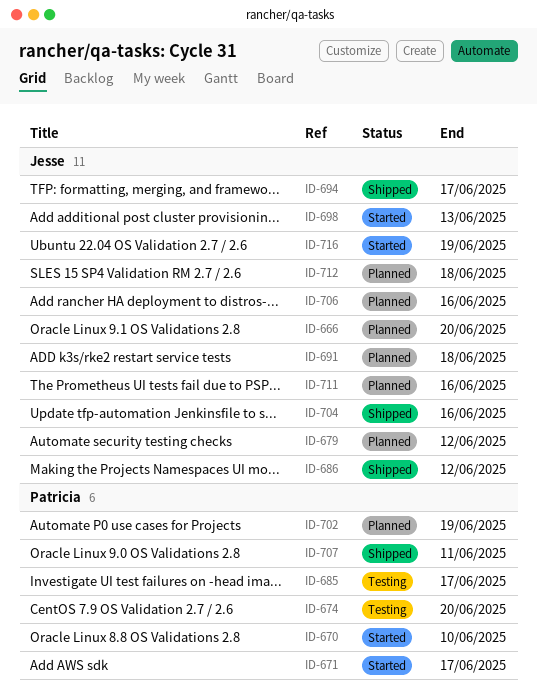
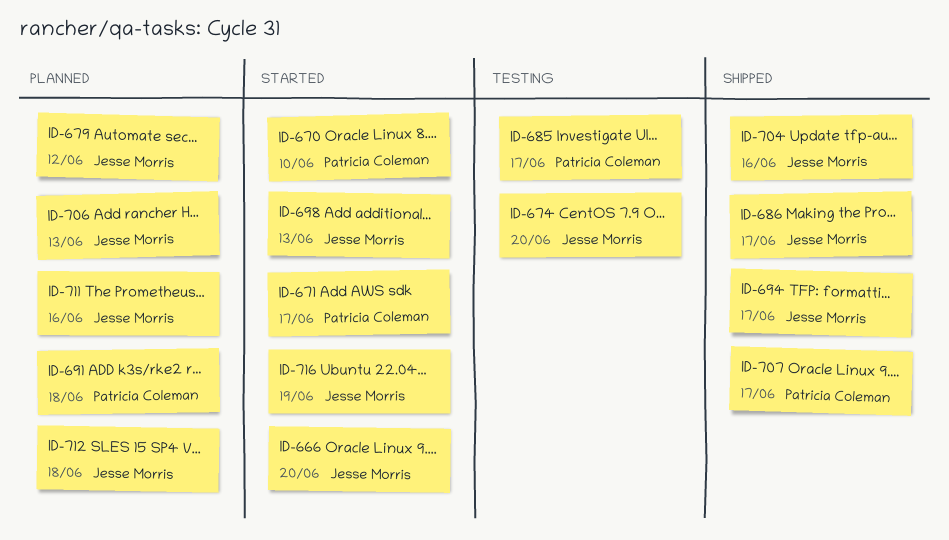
ID-666, status: Planned -> Started
ID-674, owner: Patricia Coleman -> Jesse Morris
ID-686, due: Jun 12 -> Jun 17
ID-691, owner: Jesse Morris -> Patricia Coleman
ID-702: present -> none
ID-706, due: Jun 16 -> Jun 13
ID-707, due: Jun 11 -> Jun 17

